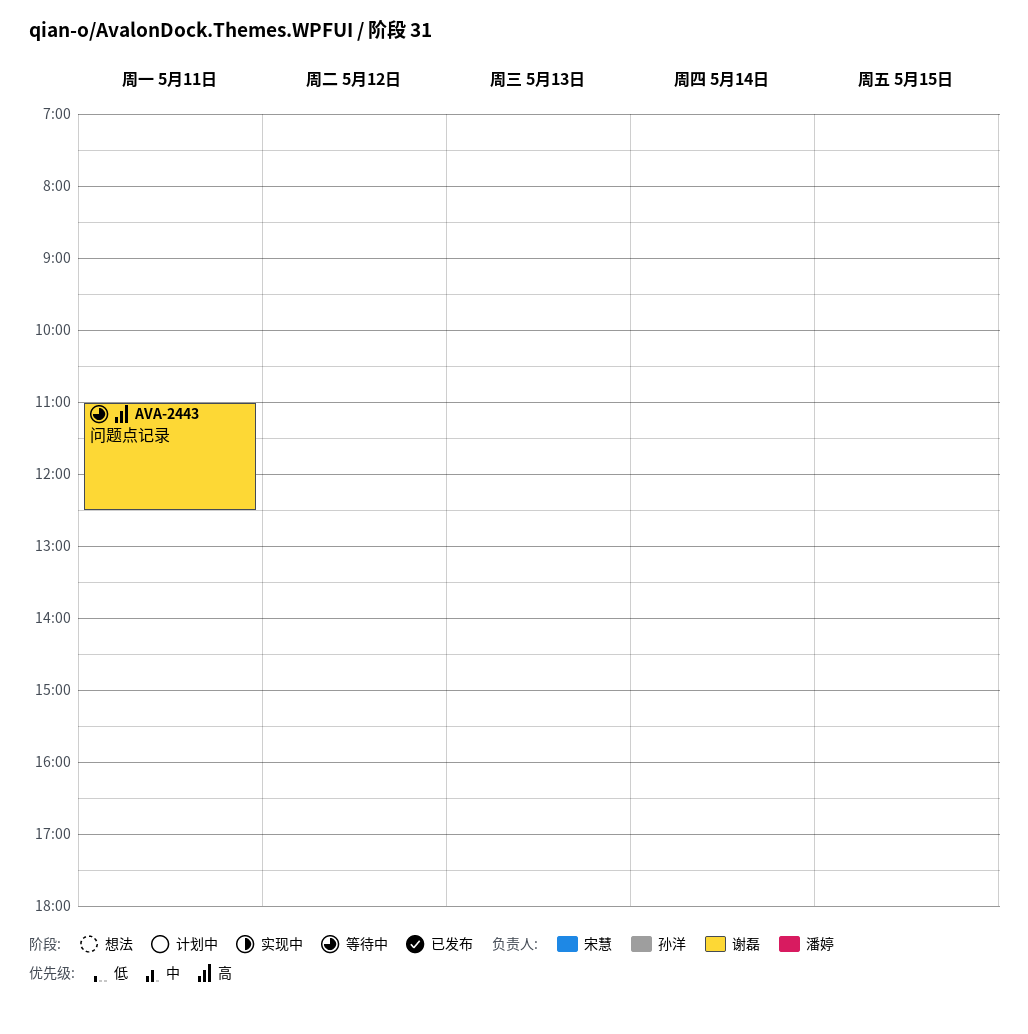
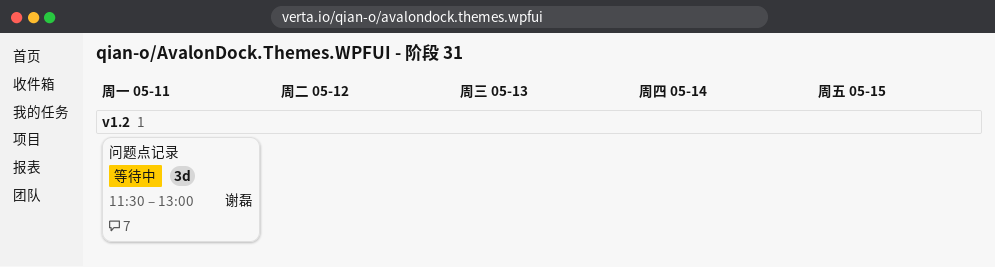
问题点记录, begins: 11:00 -> 11:30
问题点记录, ends: 12:30 -> 13:00

